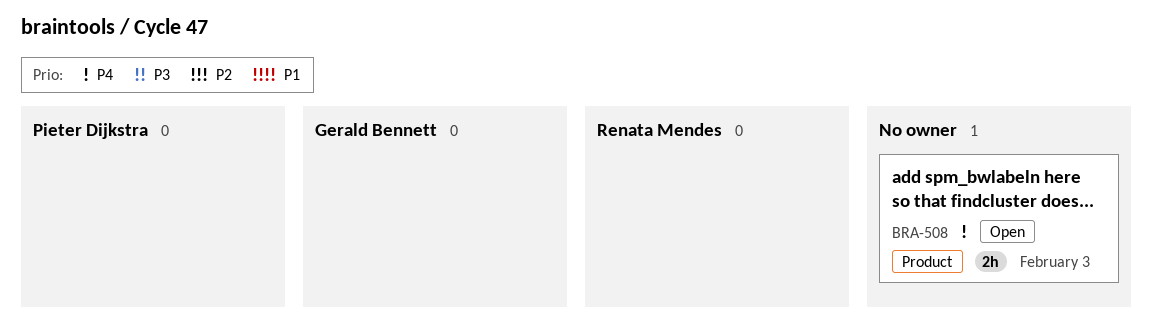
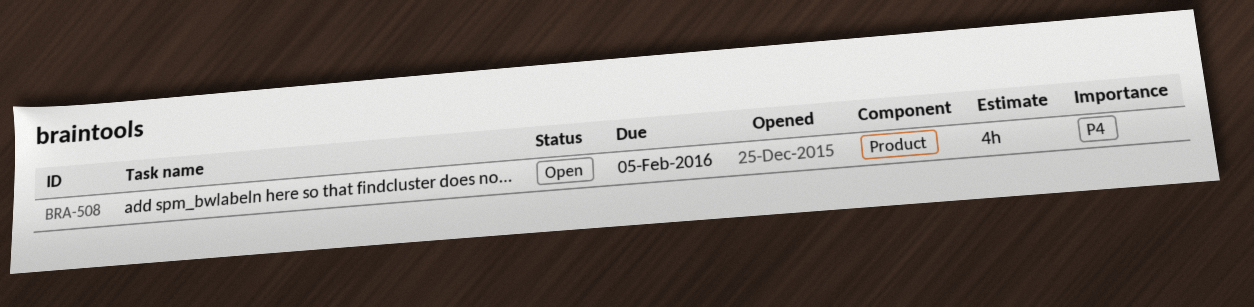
BRA-508, estimate: 2h -> 4h
BRA-508, due: Feb 3 -> Feb 5

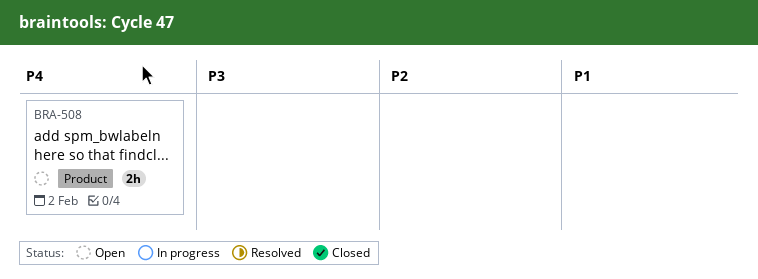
BRA-508, estimate: 4h -> 2h
BRA-508, due: Feb 5 -> Feb 2

